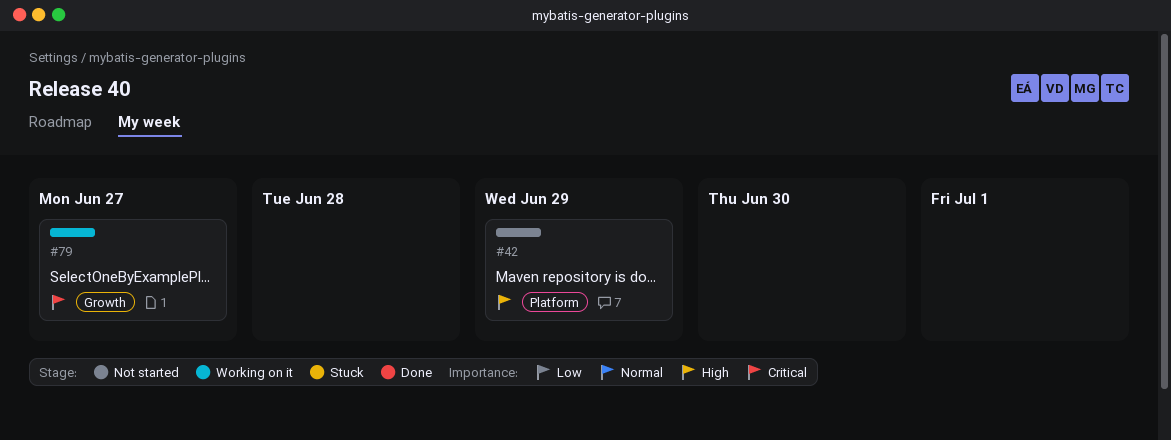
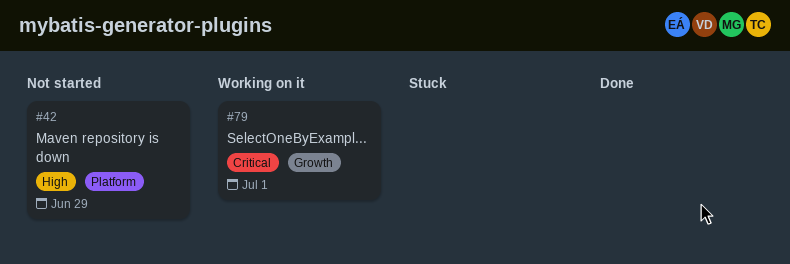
#79, due: Jun 27 -> Jul 1

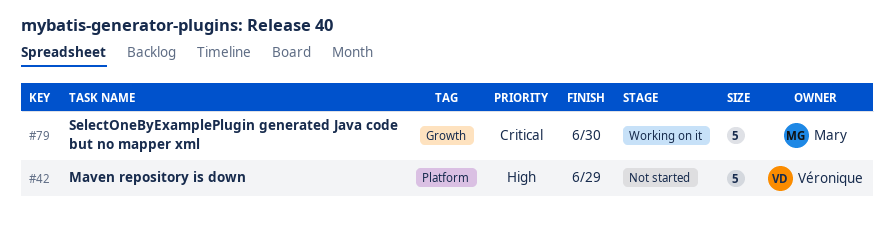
#79, due: Jul 1 -> Jun 30

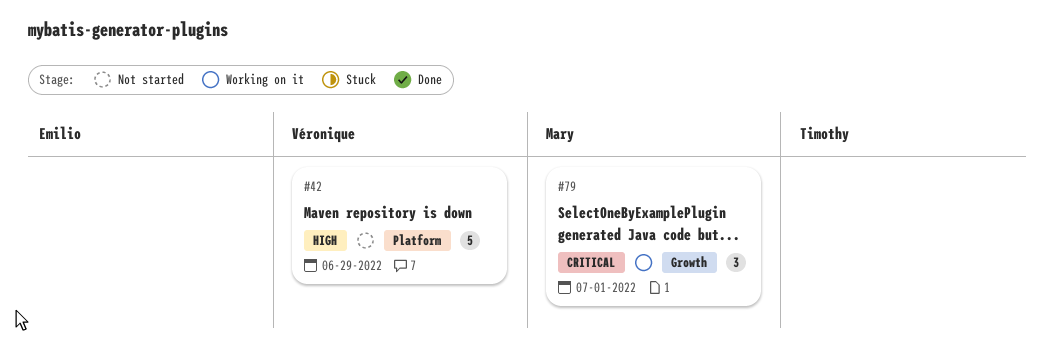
#79, estimate: 5 -> 3
#79, due: Jun 30 -> Jul 1

